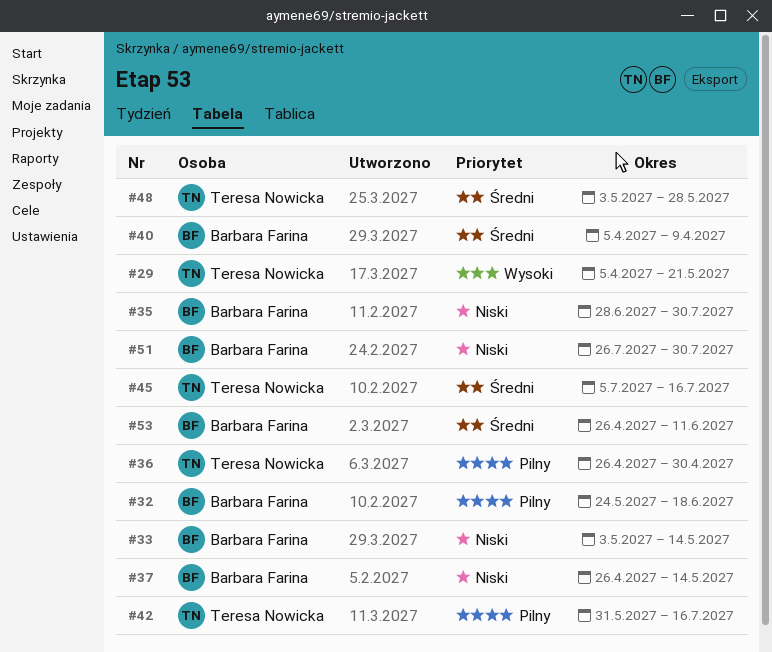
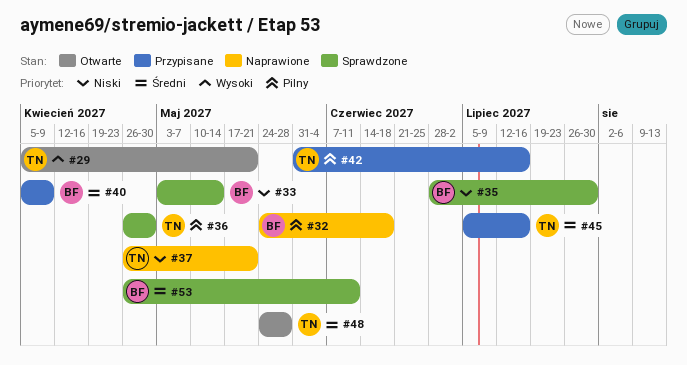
#37, owner: Barbara Farina -> Teresa Nowicka
#37, due: May 14 -> May 21
#48, start: May 3 -> May 24
#51: present -> none

